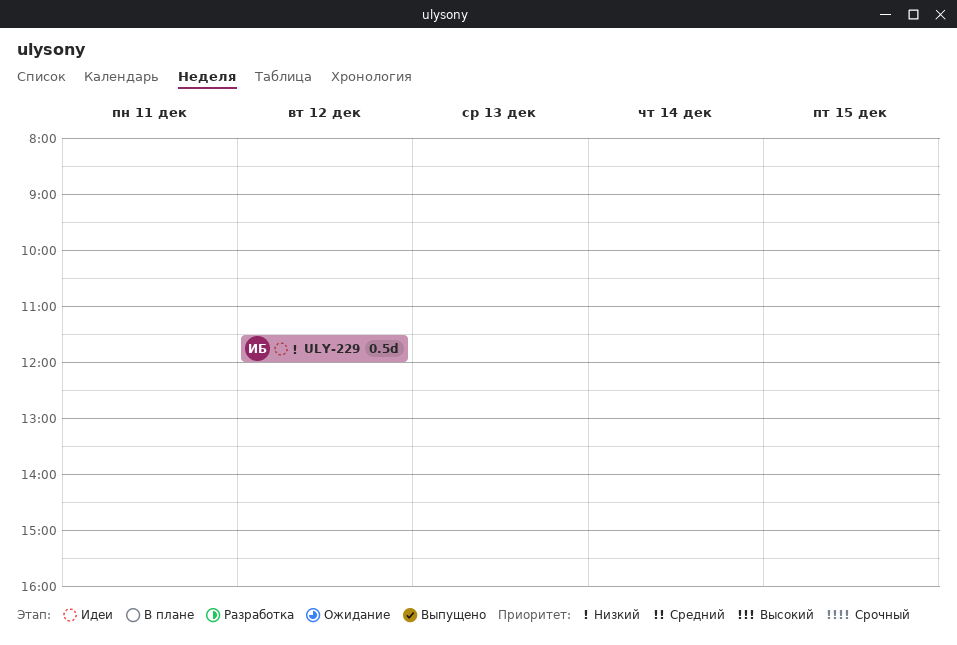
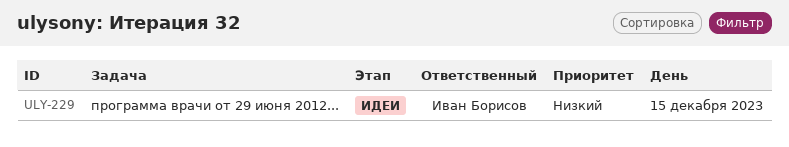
ULY-229, day: Dec 12 -> Dec 15

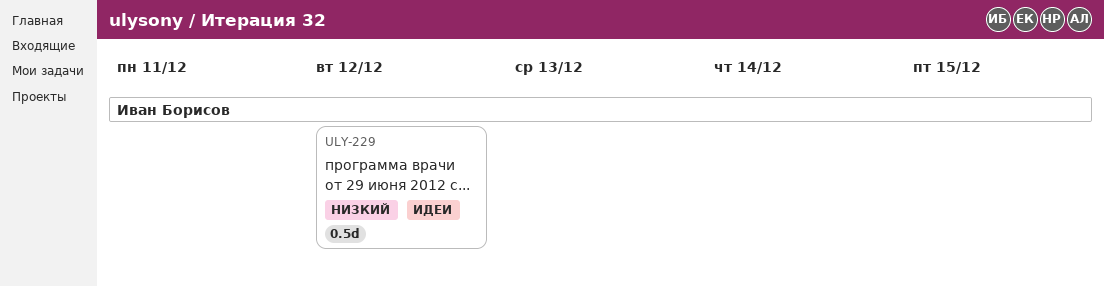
ULY-229, day: Dec 15 -> Dec 12

